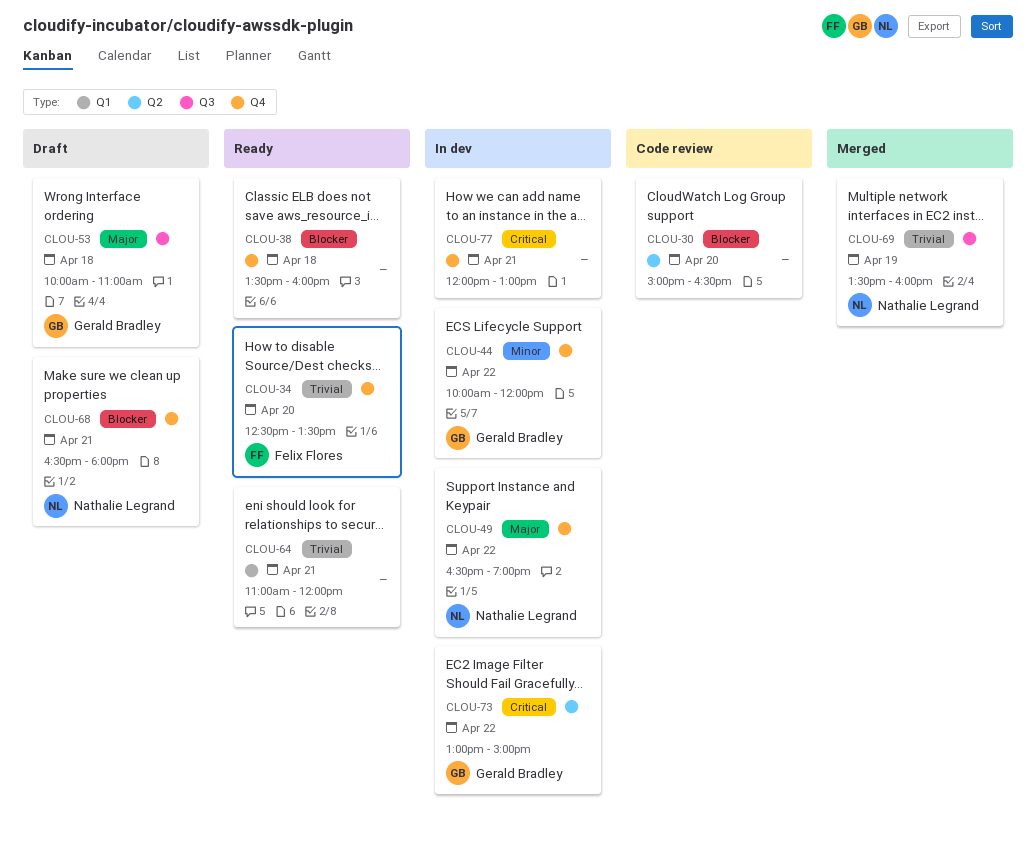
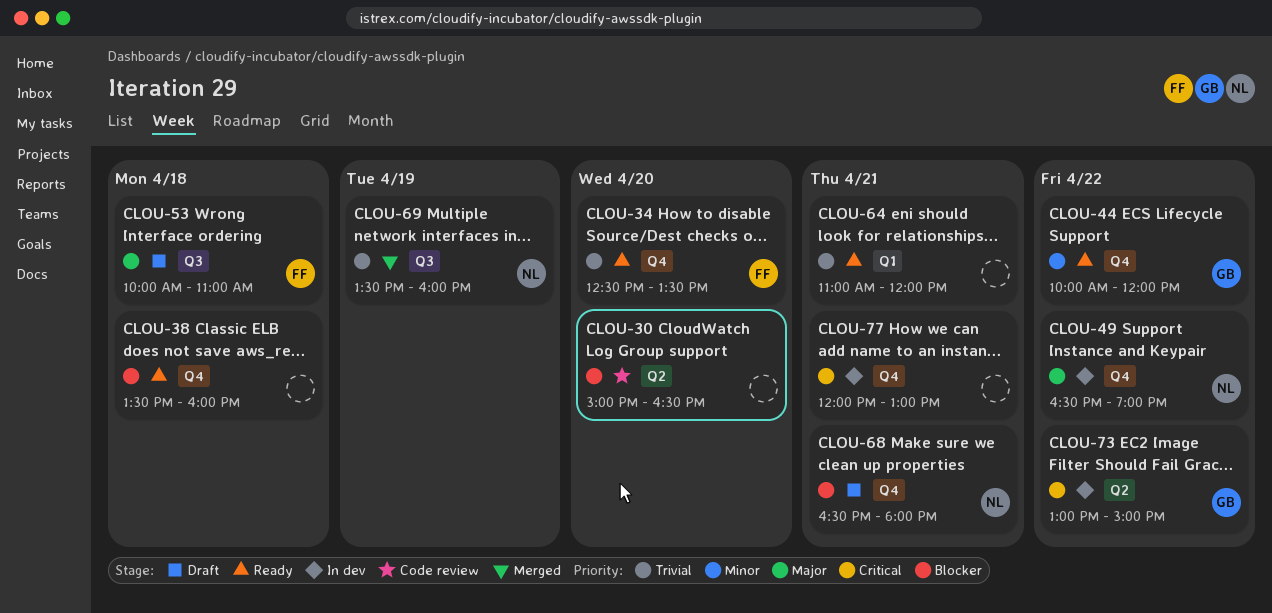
CLOU-44, status: In dev -> Ready
CLOU-53, owner: Gerald Bradley -> Felix Flores

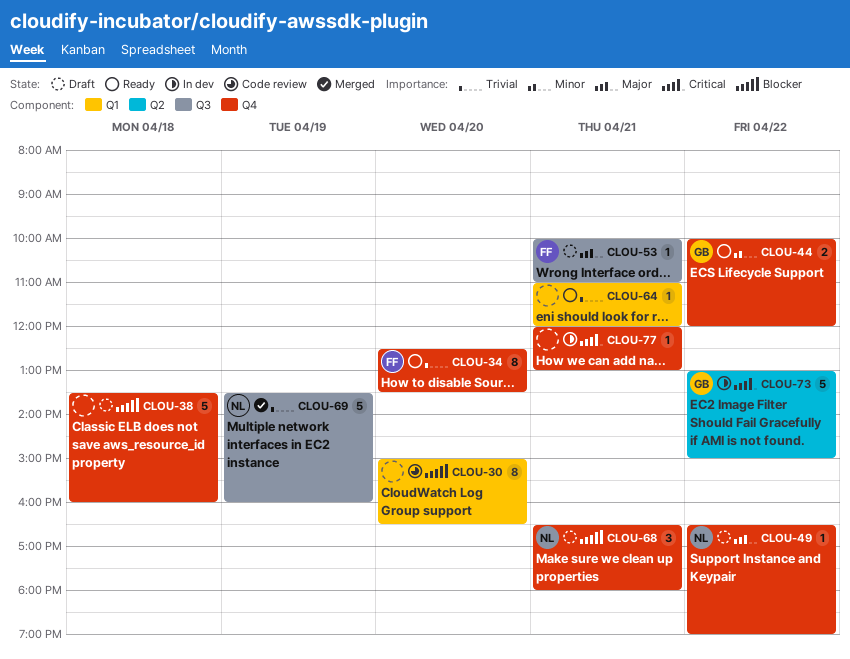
CLOU-30, label: Q2 -> Q1
CLOU-38, status: Ready -> Draft
CLOU-49, status: In dev -> Draft
CLOU-53, day: Apr 18 -> Apr 21

